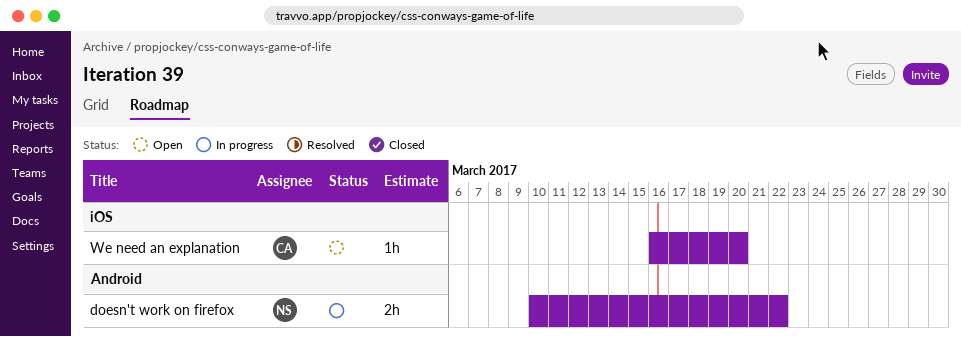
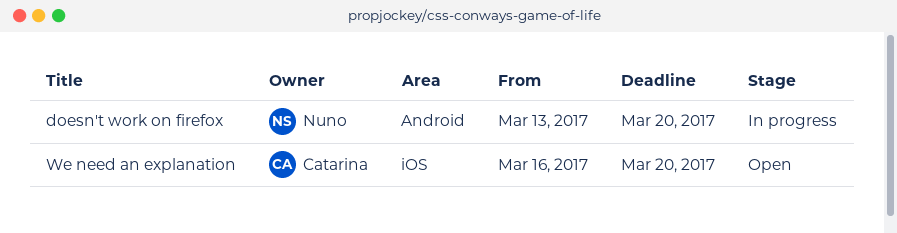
doesn't work on firefox, start: Mar 10 -> Mar 13
doesn't work on firefox, due: Mar 22 -> Mar 20

